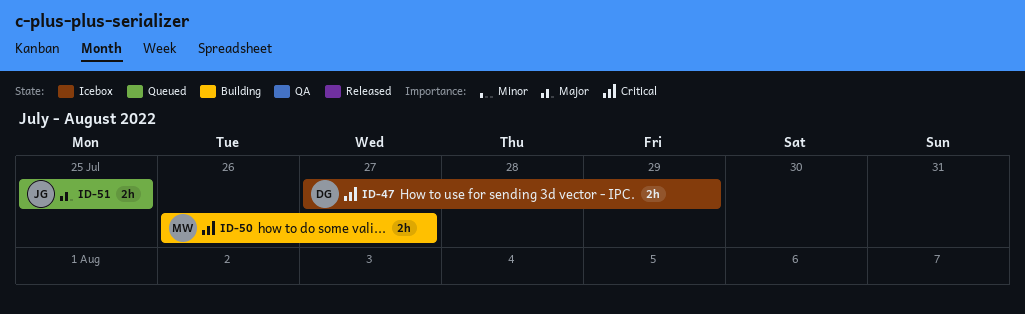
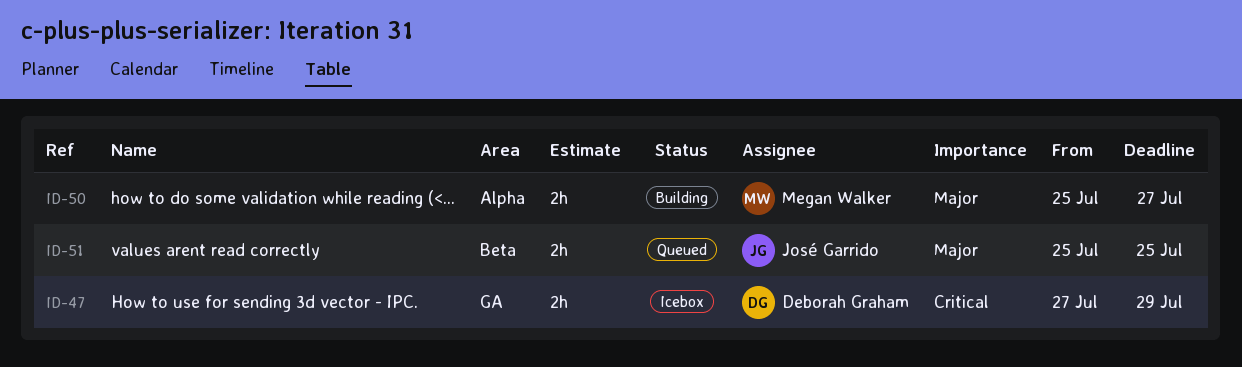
ID-50, priority: Critical -> Major
ID-50, start: Jul 26 -> Jul 25

